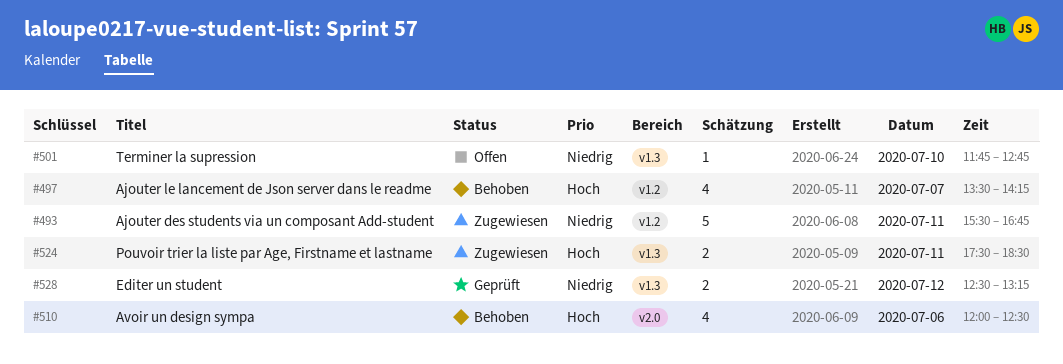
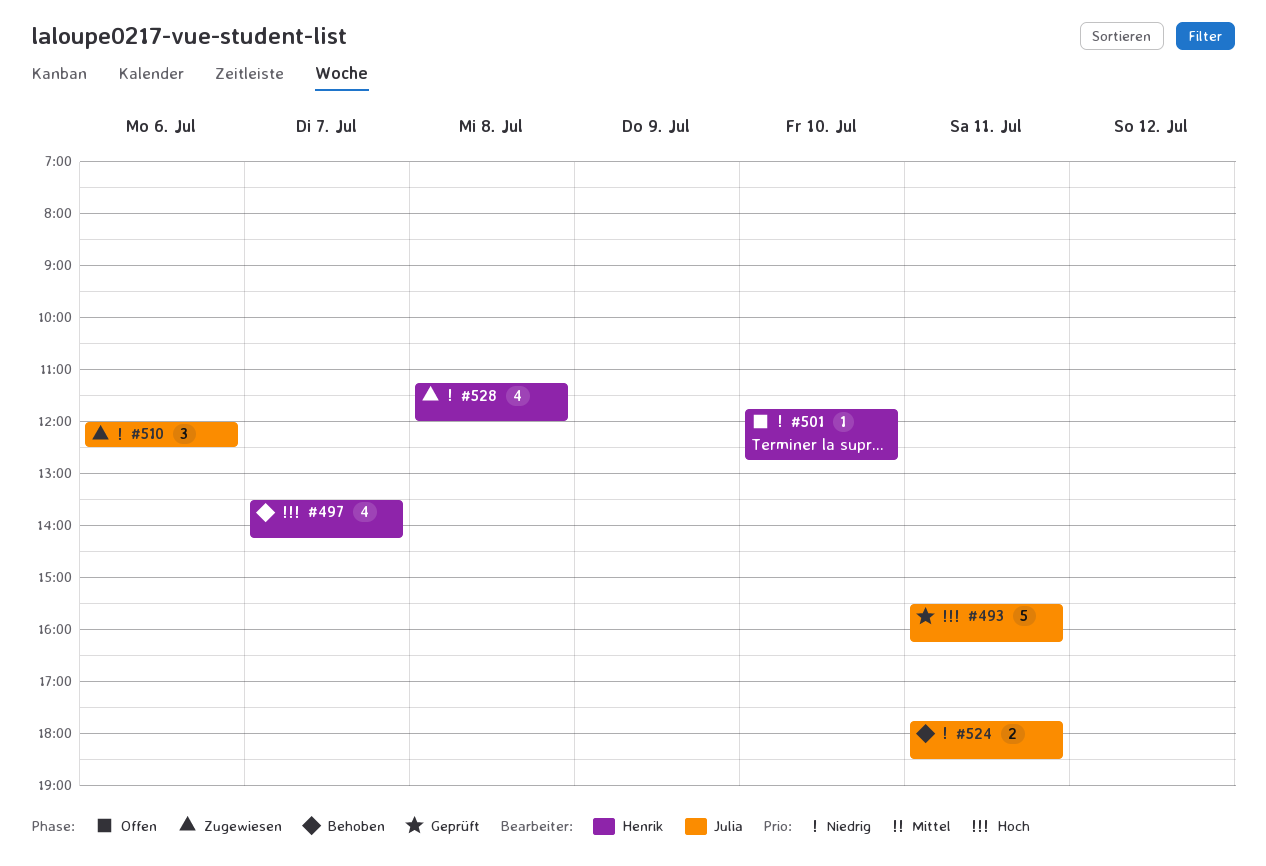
#493, status: Zugewiesen -> Geprüft
#493, priority: Niedrig -> Hoch
#493, ends: 16:45 -> 16:15
#510, status: Behoben -> Zugewiesen
#510, priority: Hoch -> Niedrig
#510, estimate: 4 -> 3
#524, status: Zugewiesen -> Behoben
#524, priority: Hoch -> Niedrig
#524, begins: 17:30 -> 17:45
#528, status: Geprüft -> Zugewiesen
#528, estimate: 2 -> 4
#528, day: Jul 12 -> Jul 8
#528, begins: 12:30 -> 11:15
#528, ends: 13:15 -> 12:00

